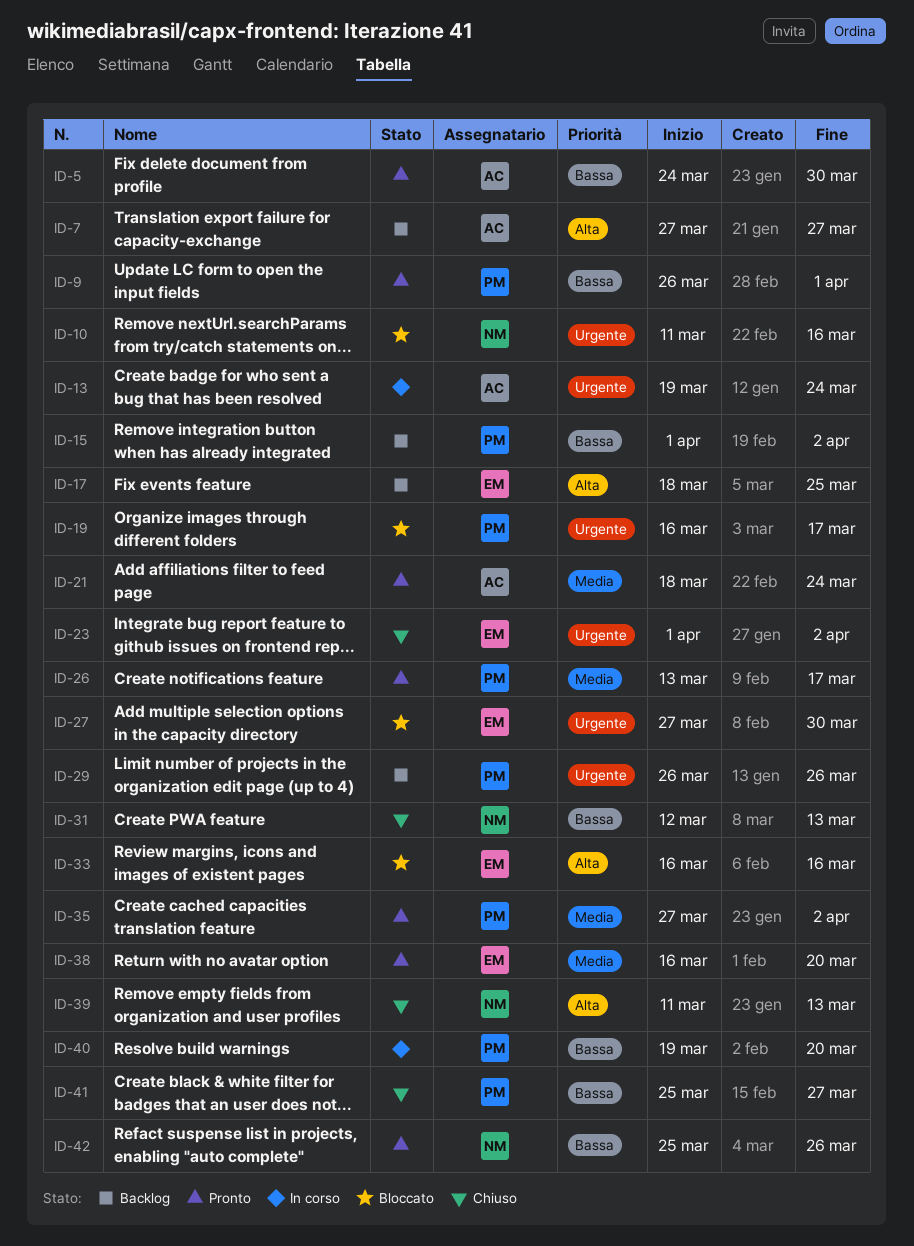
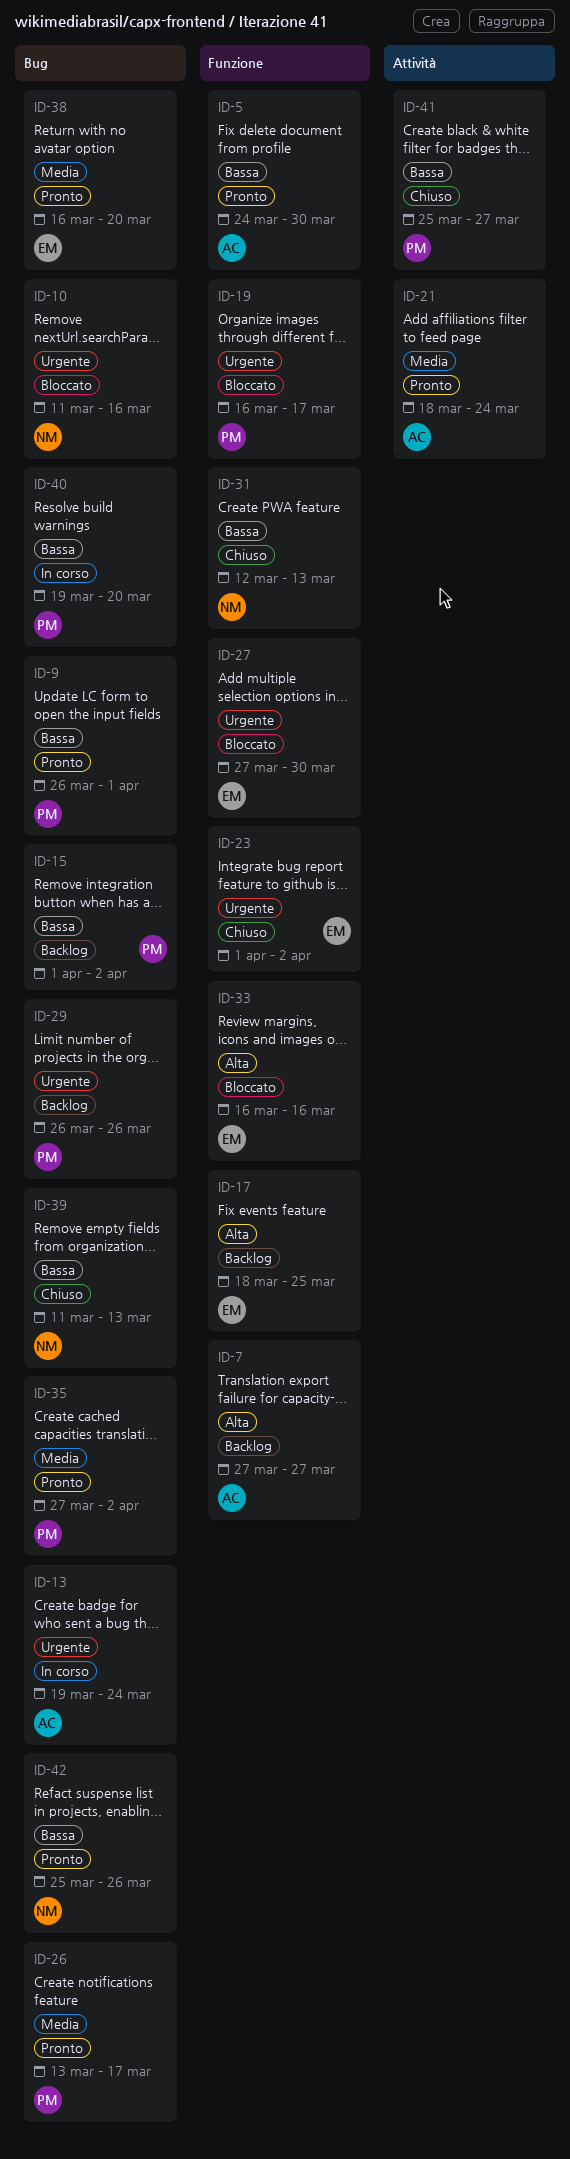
ID-39, priority: Alta -> Bassa

